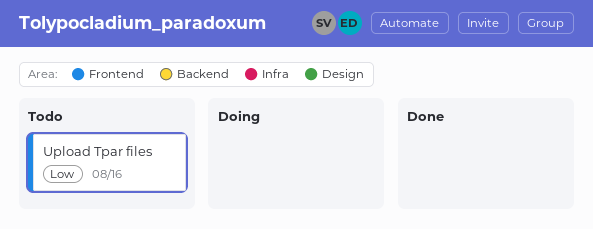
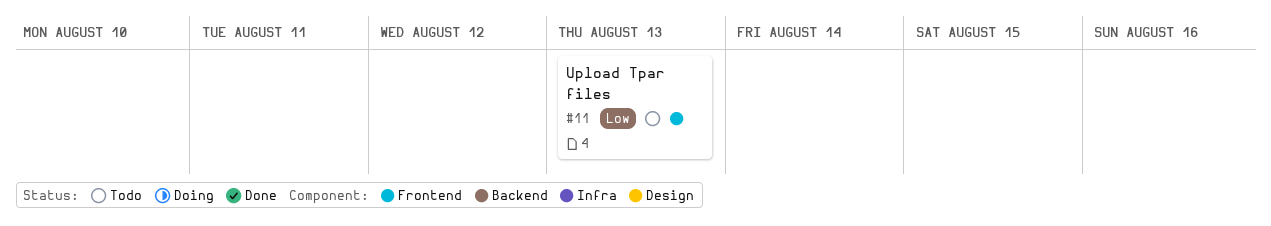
Upload Tpar files, due: Aug 16 -> Aug 13

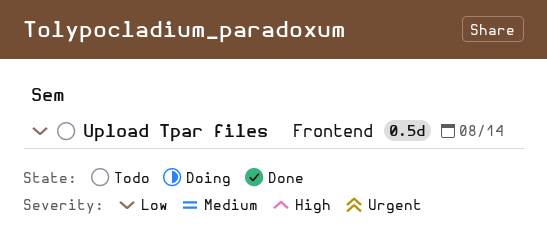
Upload Tpar files, due: Aug 13 -> Aug 14

